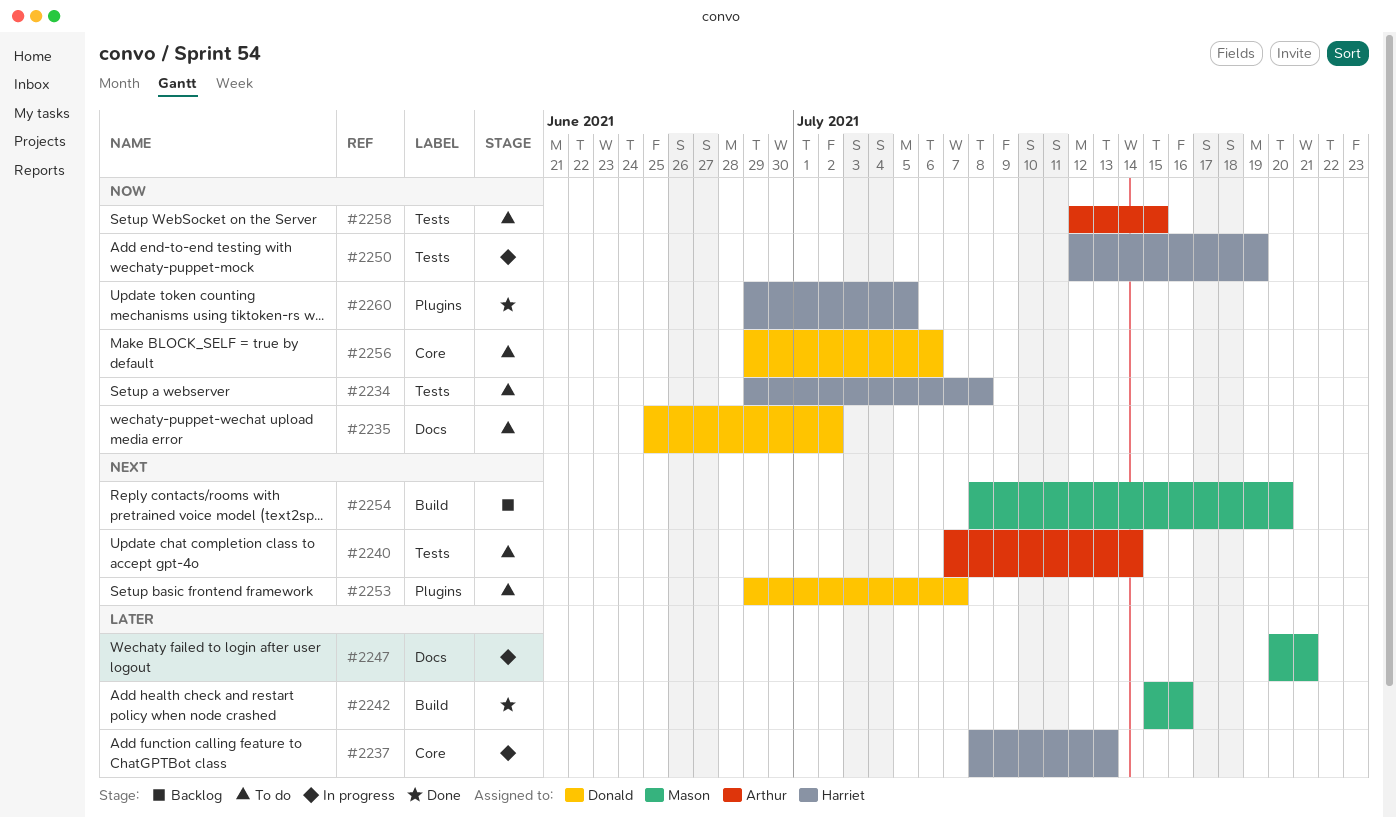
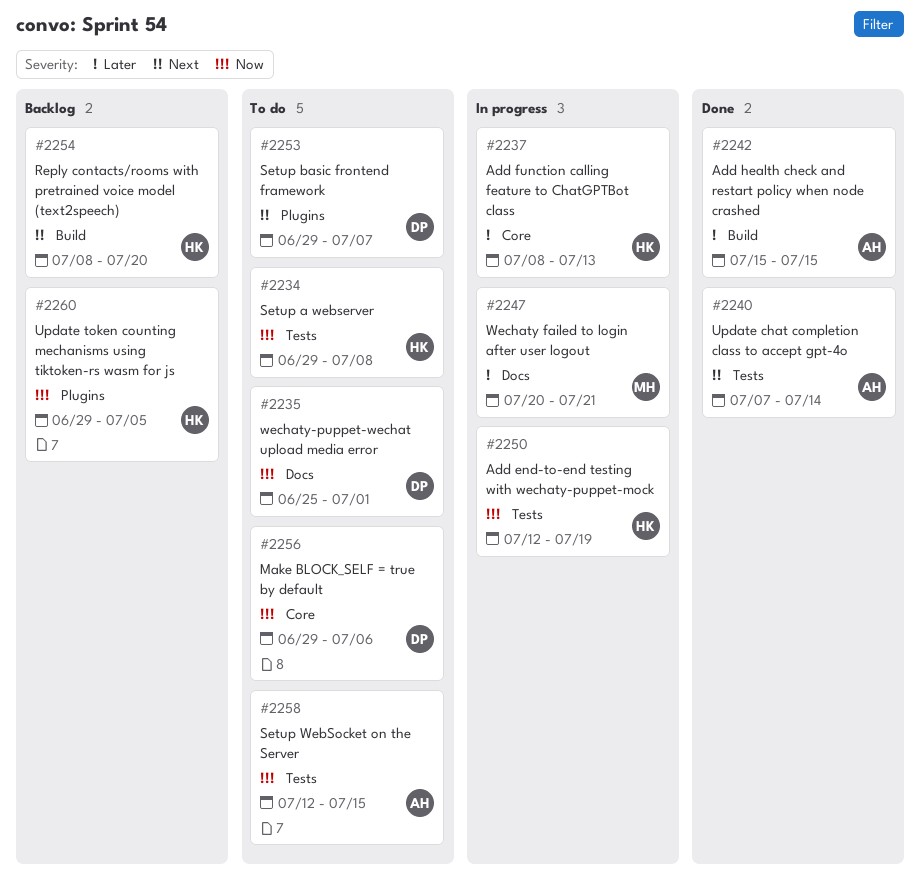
#2235, due: Jul 2 -> Jul 1
#2240, status: To do -> Done
#2242, owner: Mason -> Arthur
#2242, due: Jul 16 -> Jul 15
#2254, owner: Mason -> Harriet
#2260, status: Done -> Backlog

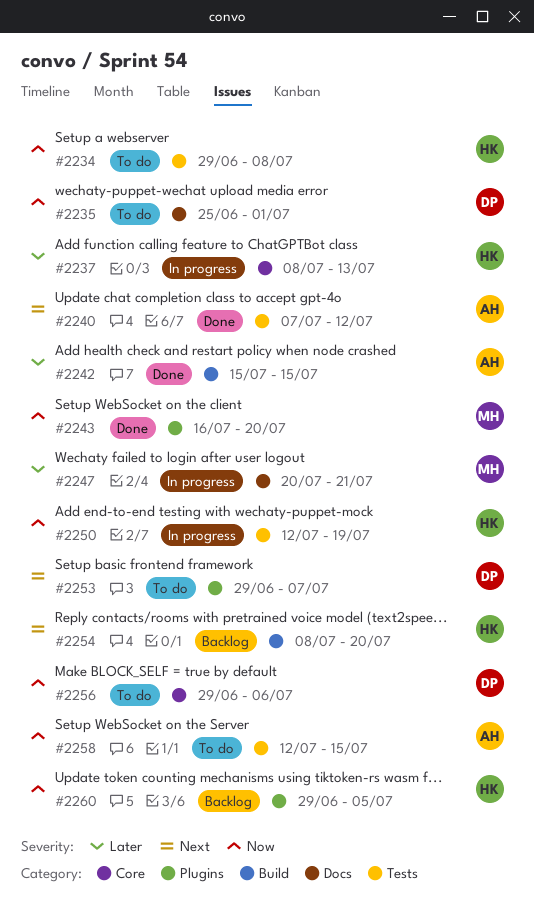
#2240, due: Jul 14 -> Jul 12
#2243: none -> present

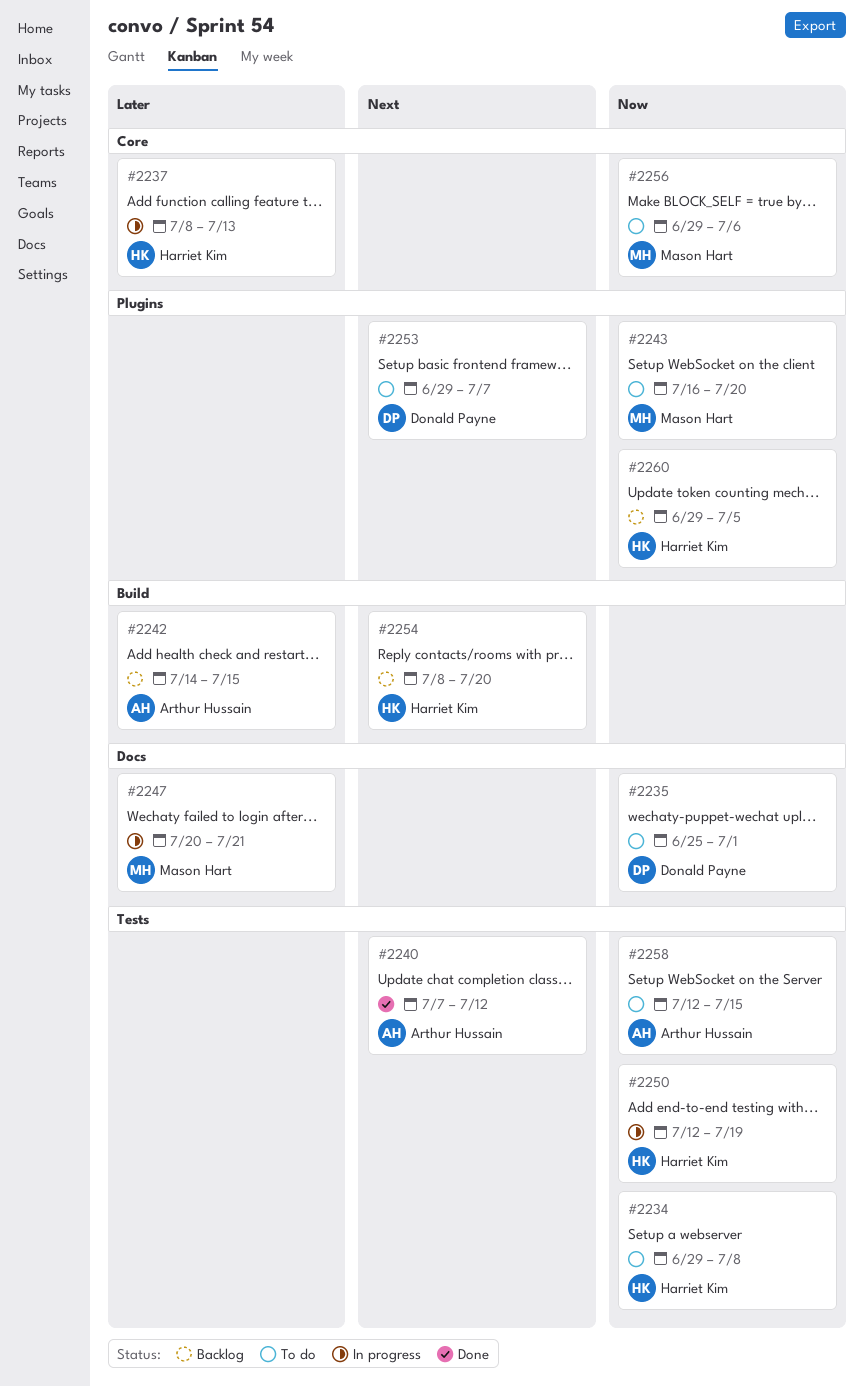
#2242, status: Done -> Backlog
#2242, start: Jul 15 -> Jul 14
#2243, status: Done -> To do
#2256, owner: Donald Payne -> Mason Hart

